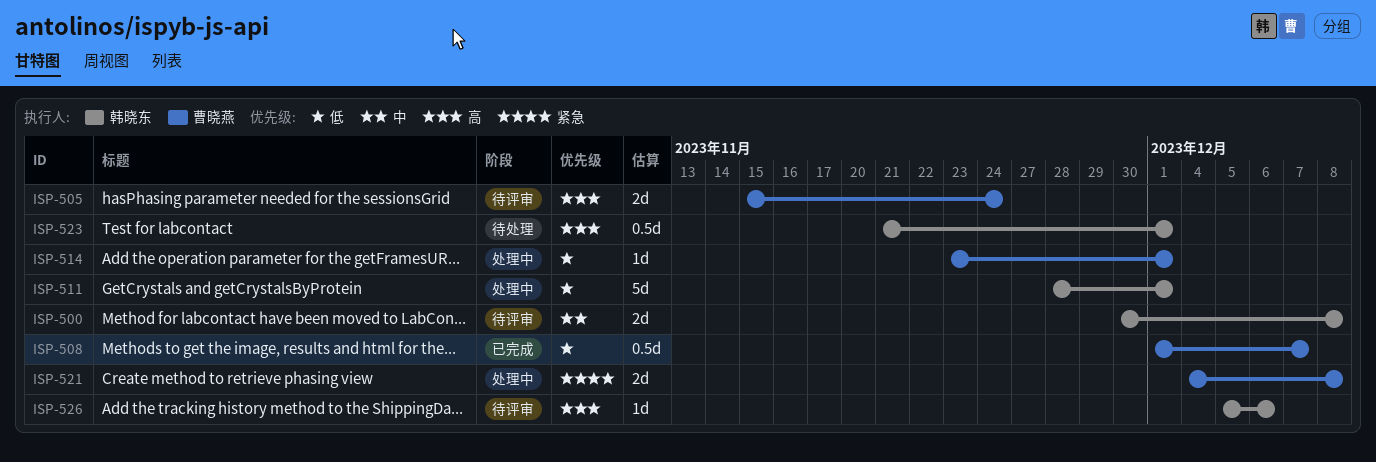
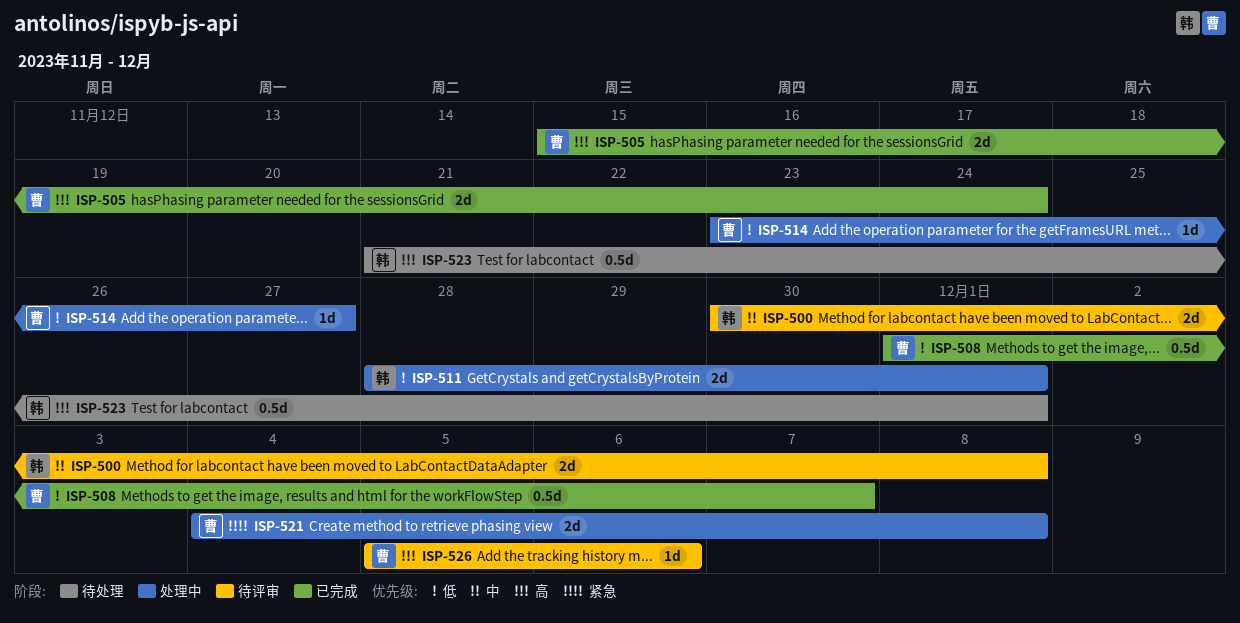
ISP-505, status: 待评审 -> 已完成
ISP-511, estimate: 5d -> 2d
ISP-514, due: Dec 1 -> Nov 27
ISP-526, owner: 韩晓东 -> 曹晓燕

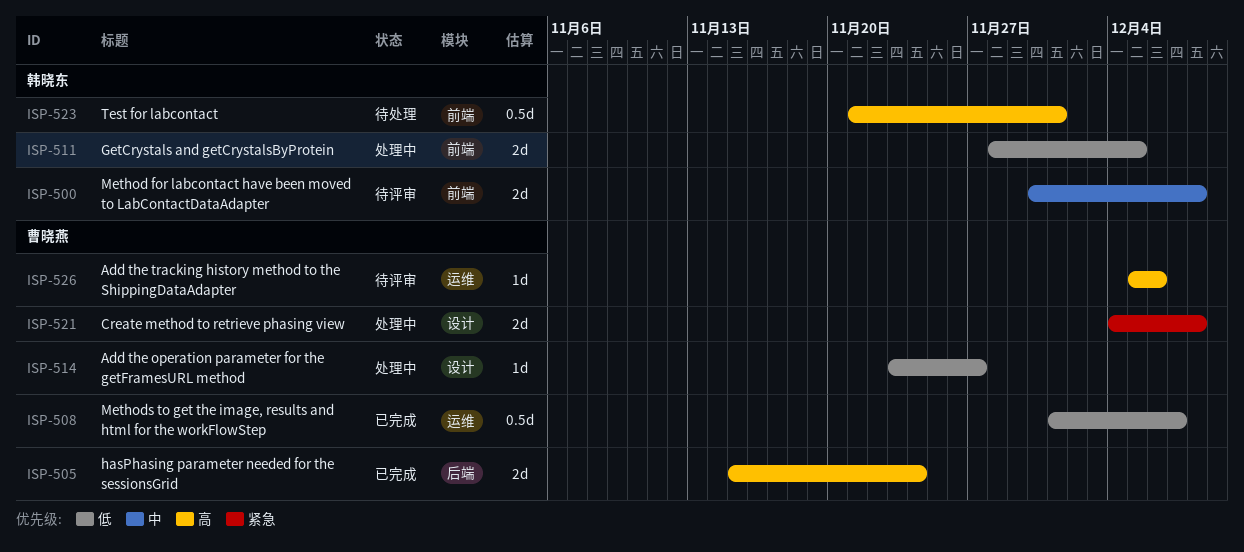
ISP-511, due: Dec 1 -> Dec 5

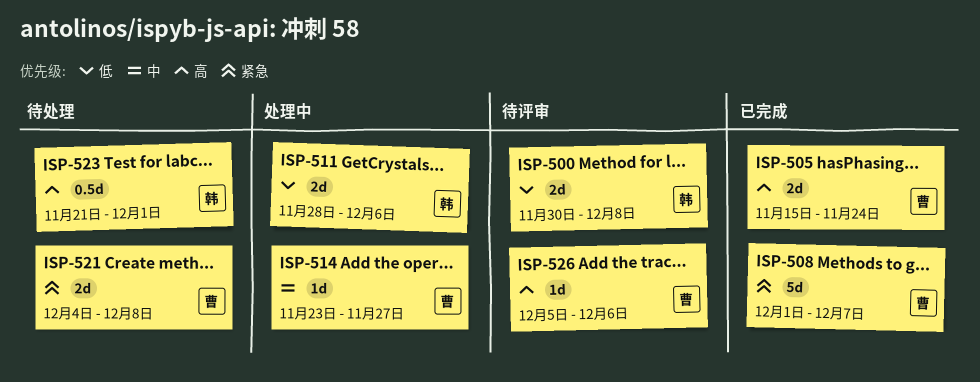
ISP-500, priority: 中 -> 低
ISP-508, priority: 低 -> 紧急
ISP-508, estimate: 0.5d -> 5d
ISP-511, due: Dec 5 -> Dec 6
ISP-514, priority: 低 -> 中
ISP-521, status: 处理中 -> 待处理

